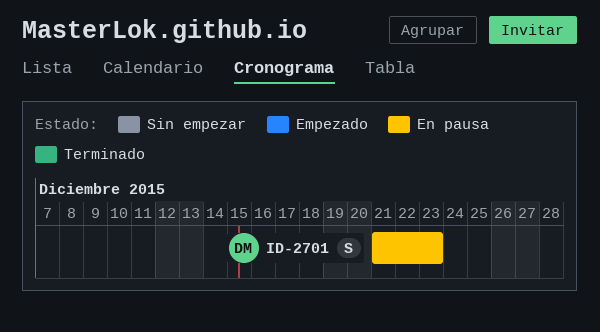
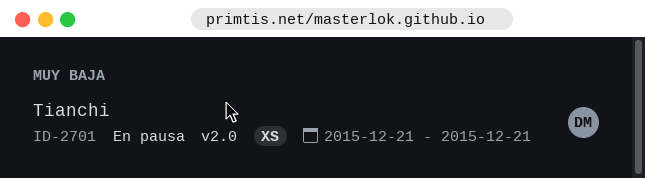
ID-2701, estimate: S -> XS
ID-2701, due: Dec 23 -> Dec 21

